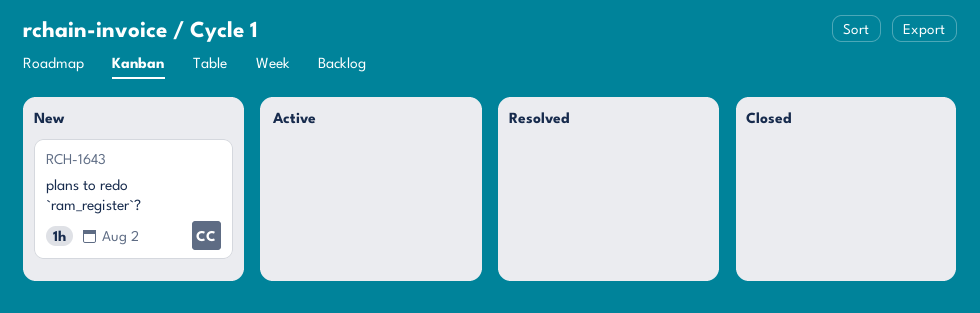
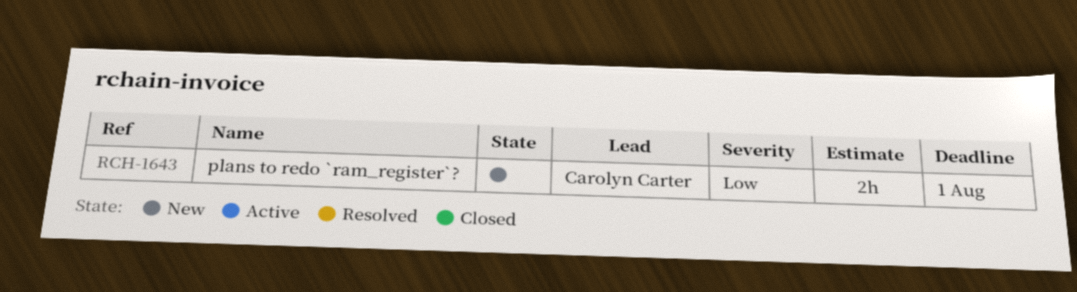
RCH-1643, estimate: 1h -> 2h
RCH-1643, due: Aug 2 -> Aug 1

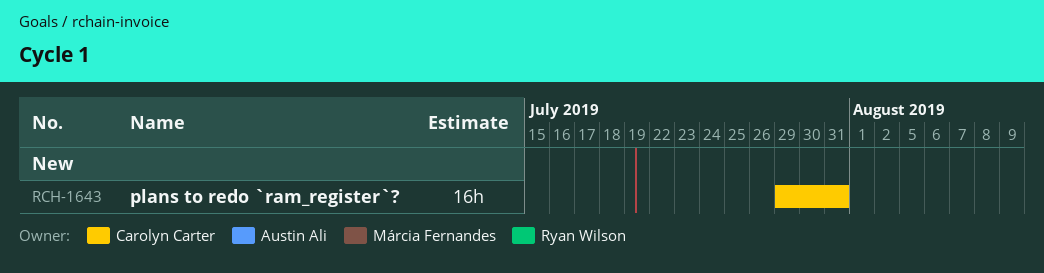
RCH-1643, estimate: 2h -> 16h
RCH-1643, due: Aug 1 -> Jul 31

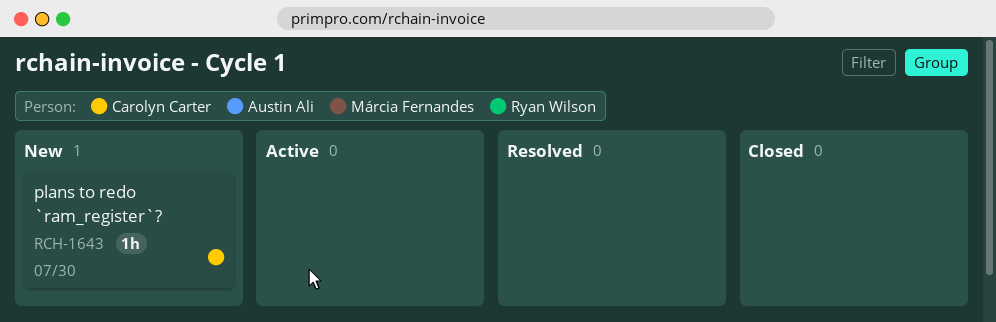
RCH-1643, estimate: 16h -> 1h
RCH-1643, due: Jul 31 -> Jul 30

